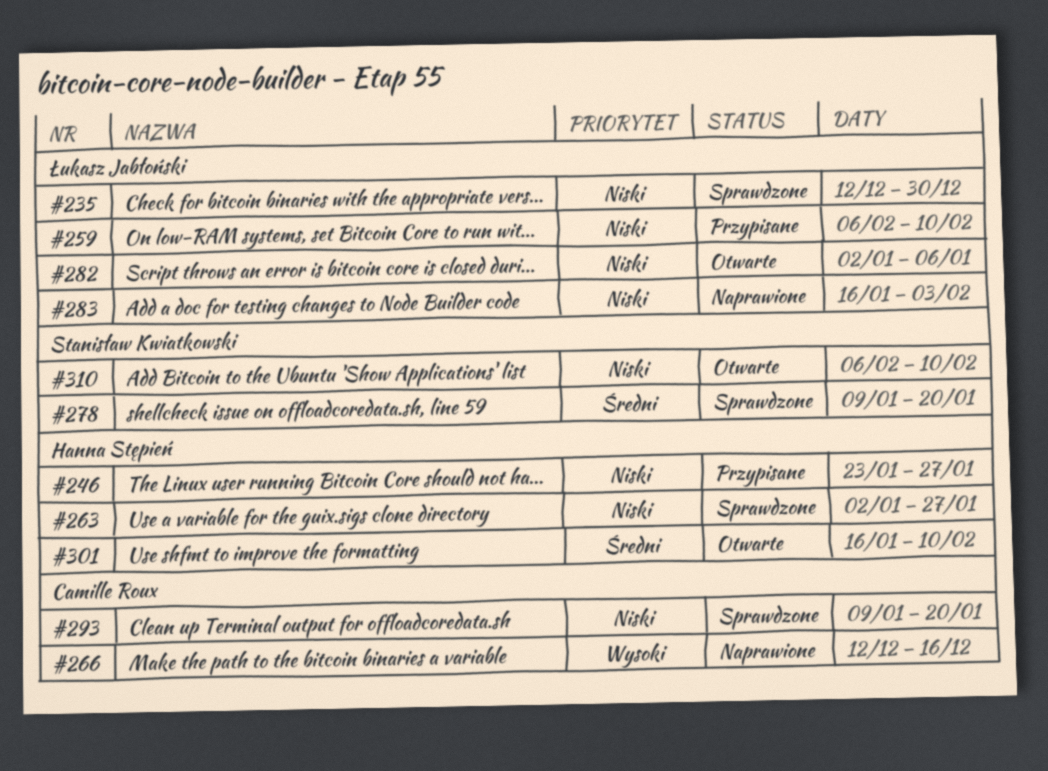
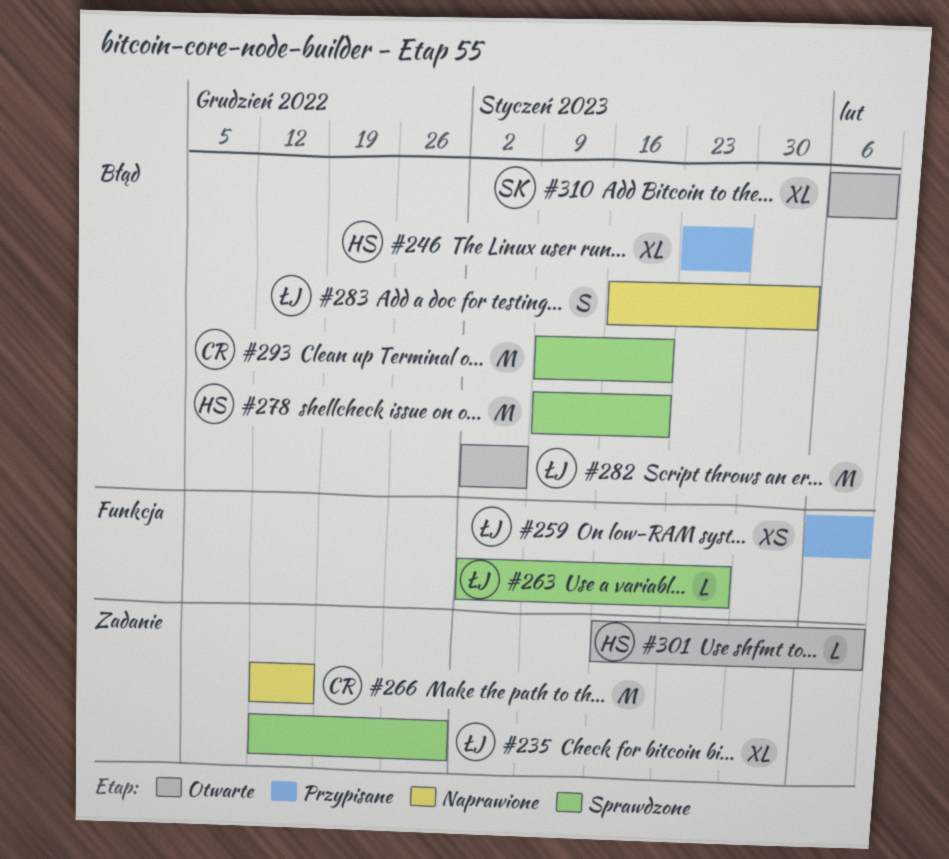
#263, owner: Hanna Stępień -> Łukasz Jabłoński
#278, owner: Stanisław Kwiatkowski -> Hanna Stępień

